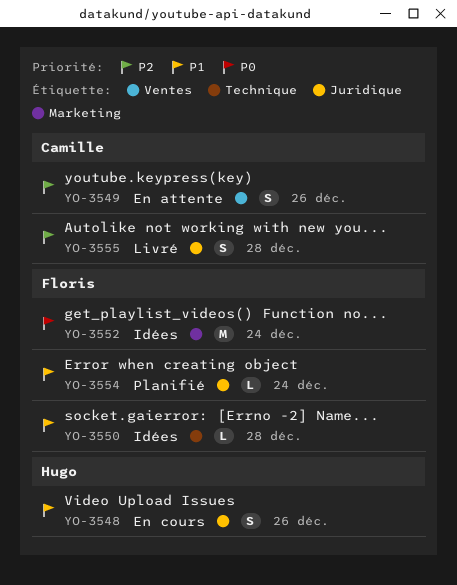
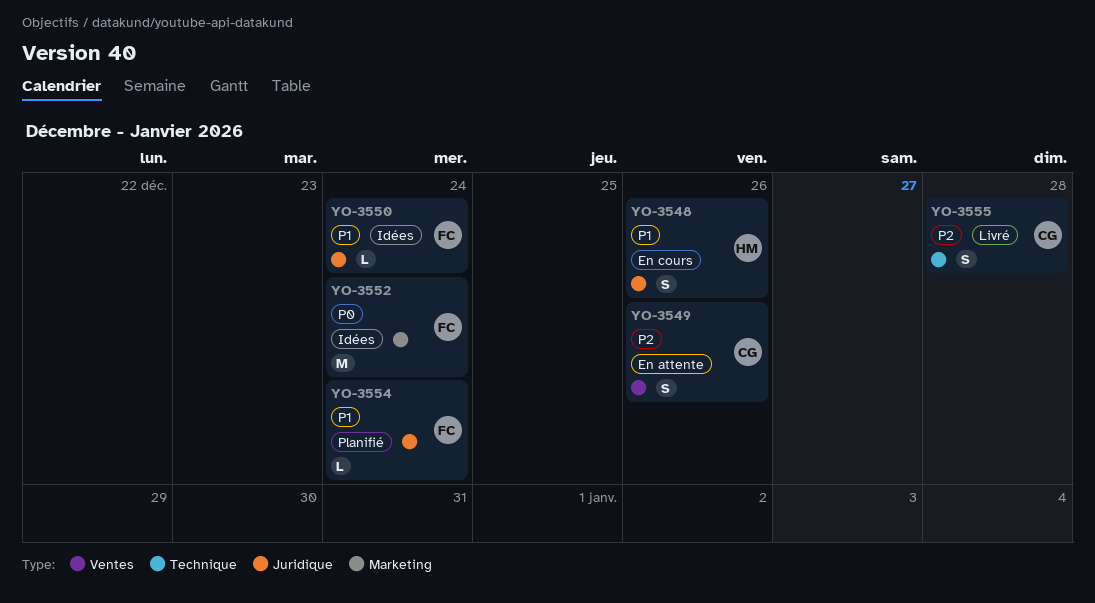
YO-3550, label: Technique -> Juridique
YO-3550, due: Dec 28 -> Dec 24
YO-3555, label: Juridique -> Technique

